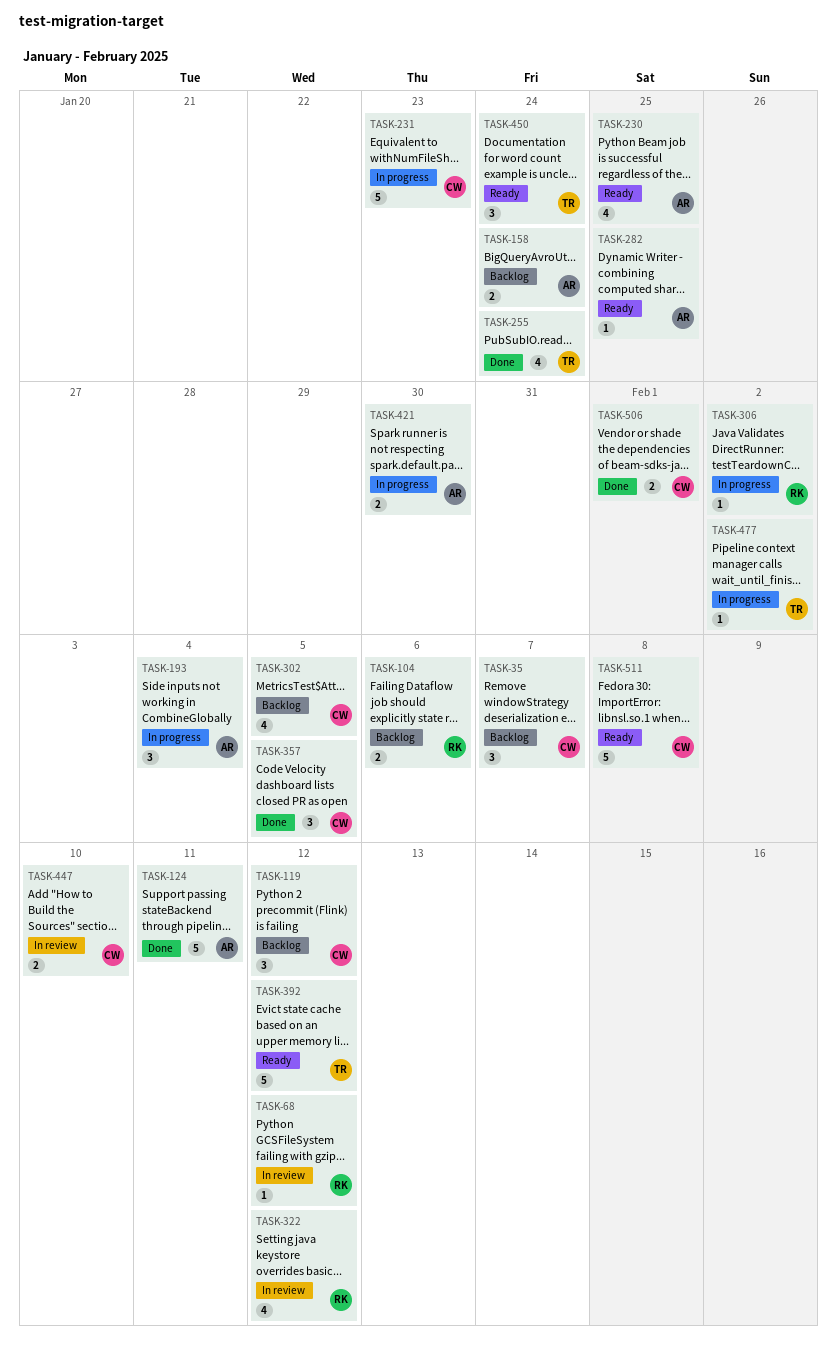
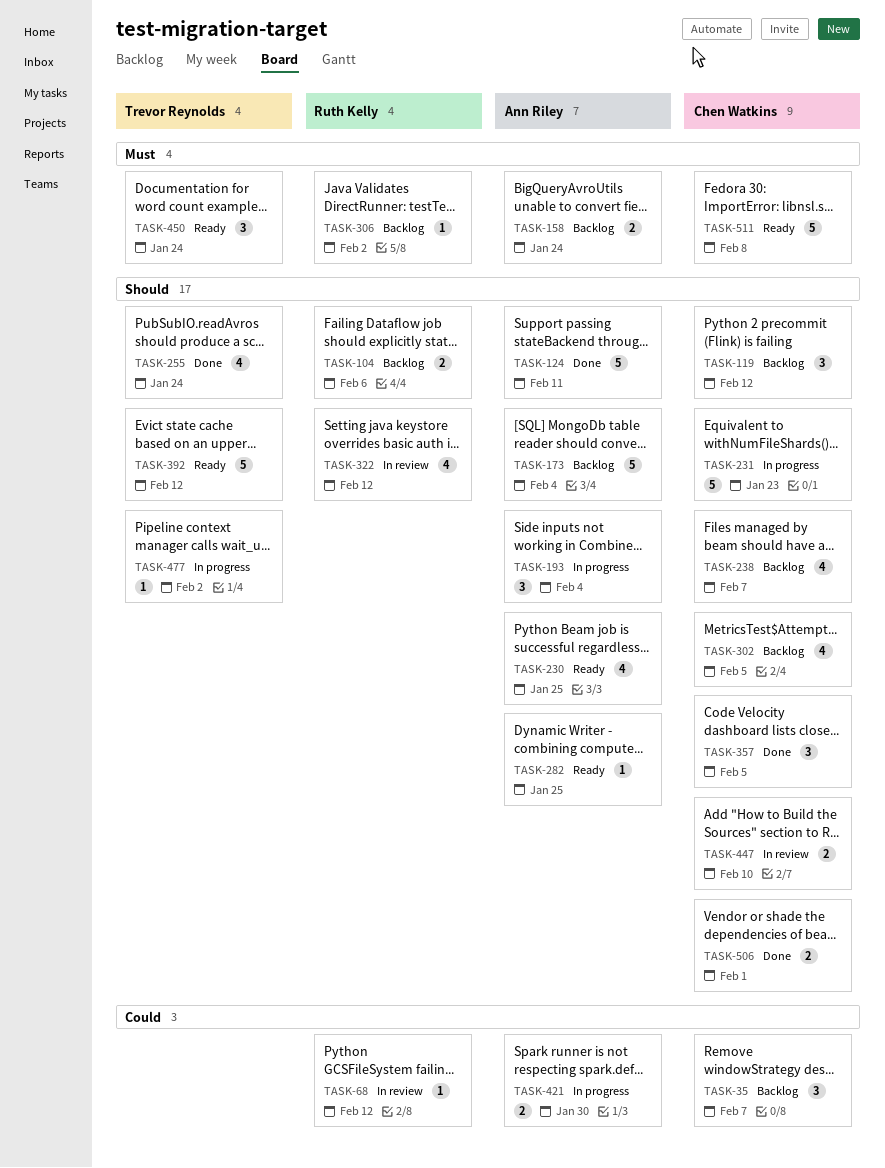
TASK-173: none -> present
TASK-238: none -> present
TASK-306, status: In progress -> Backlog

